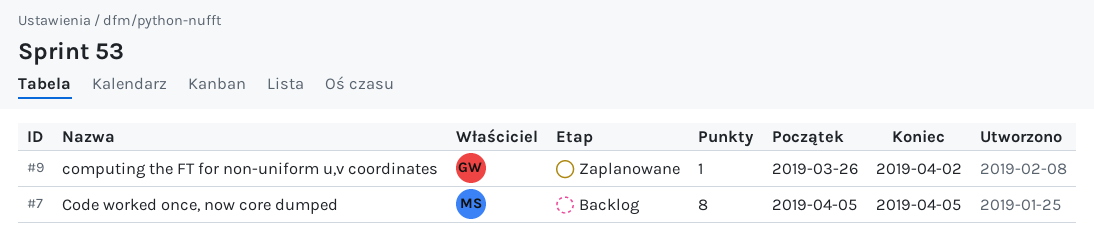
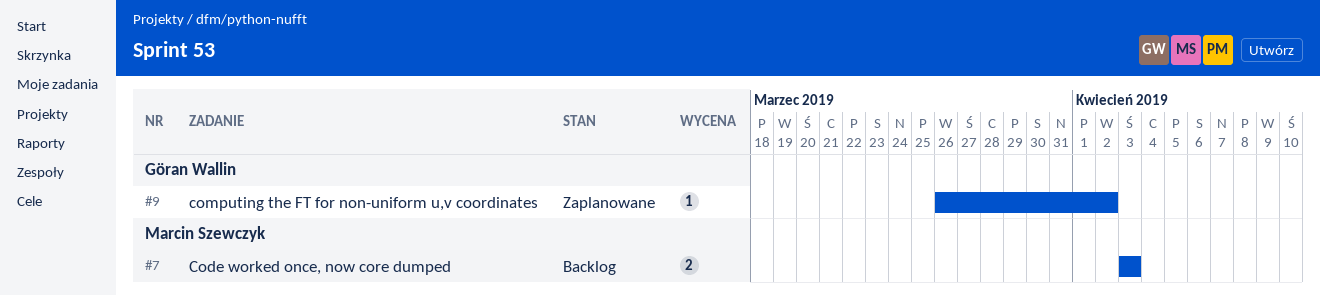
#7, estimate: 8 -> 2
#7, start: Apr 5 -> Apr 3
#7, due: Apr 5 -> Apr 3

